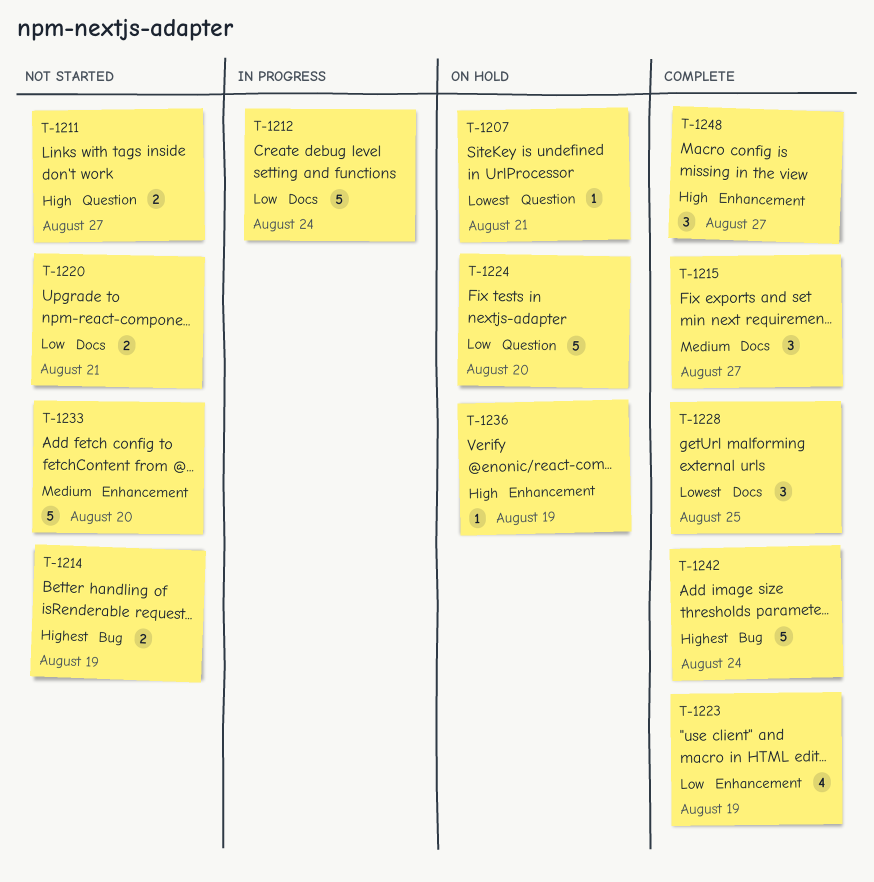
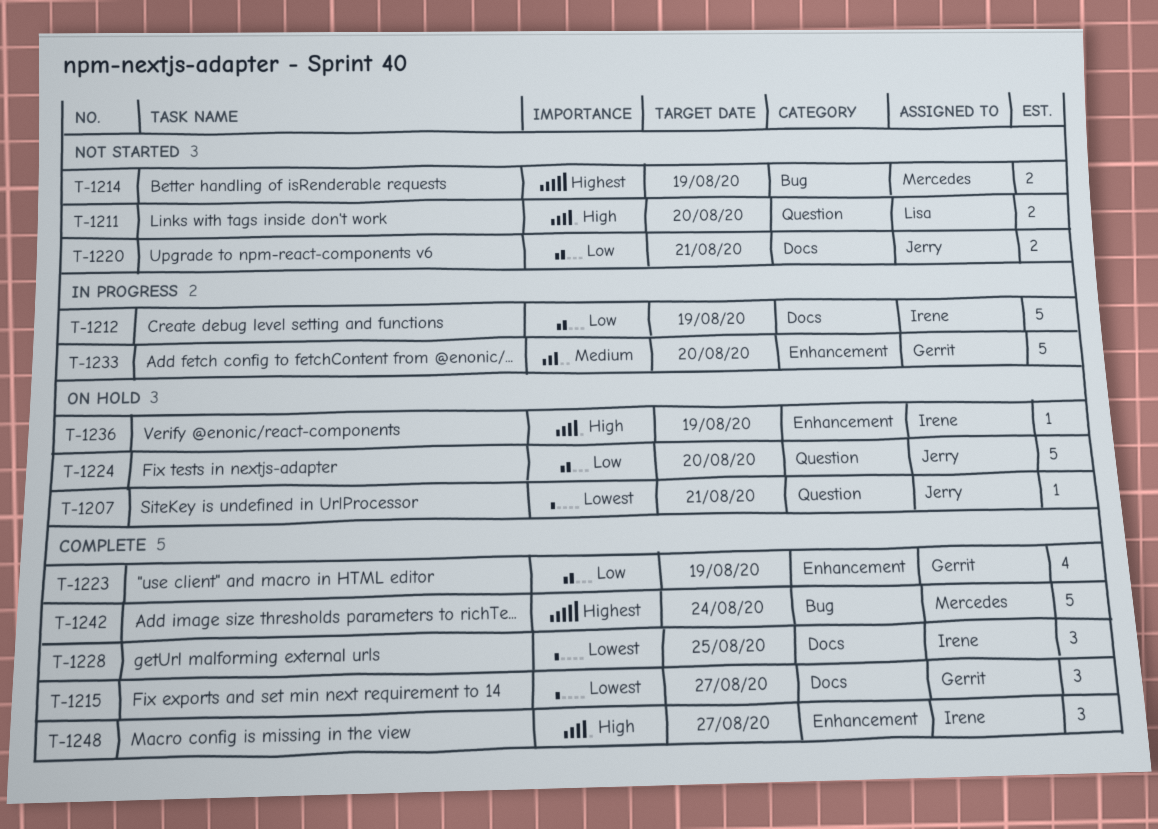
T-1211, due: Aug 27 -> Aug 20
T-1212, due: Aug 24 -> Aug 19
T-1215, priority: Medium -> Lowest
T-1233, status: Not started -> In progress

